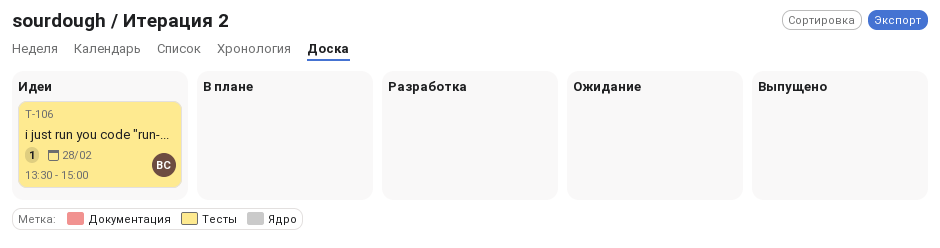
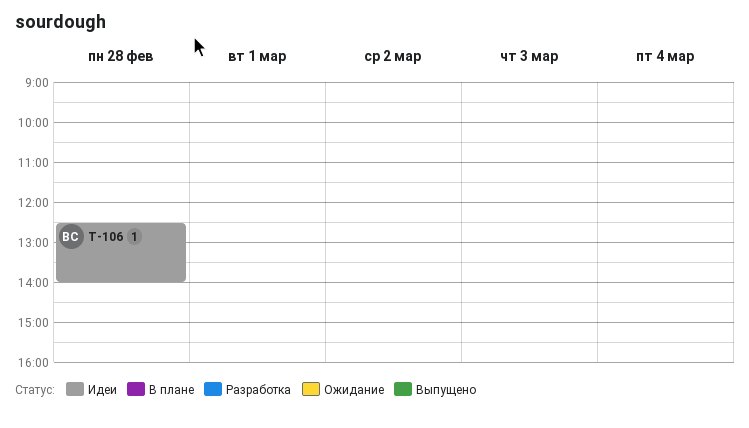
T-106, begins: 13:30 -> 12:30
T-106, ends: 15:00 -> 14:00

